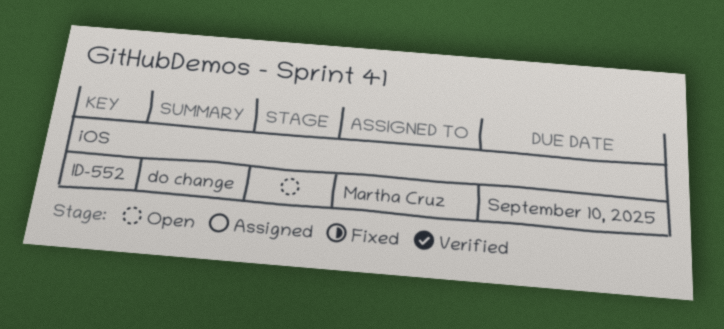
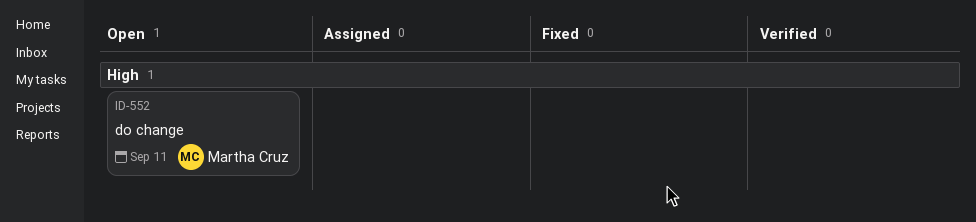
ID-552, due: Sep 10 -> Sep 11

